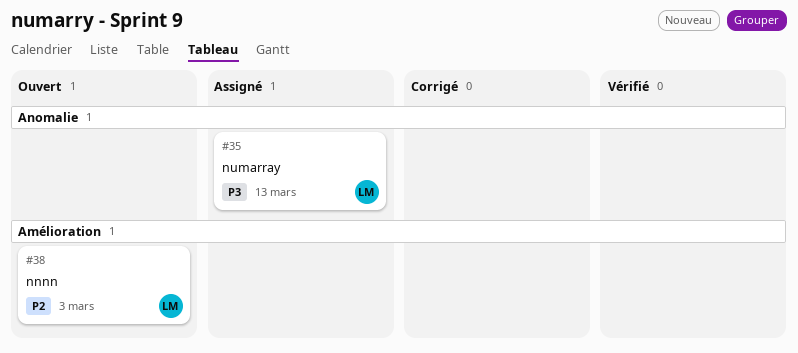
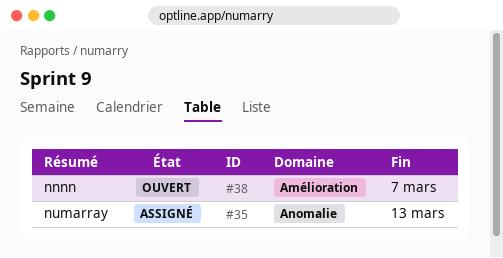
#38, due: Mar 3 -> Mar 7

